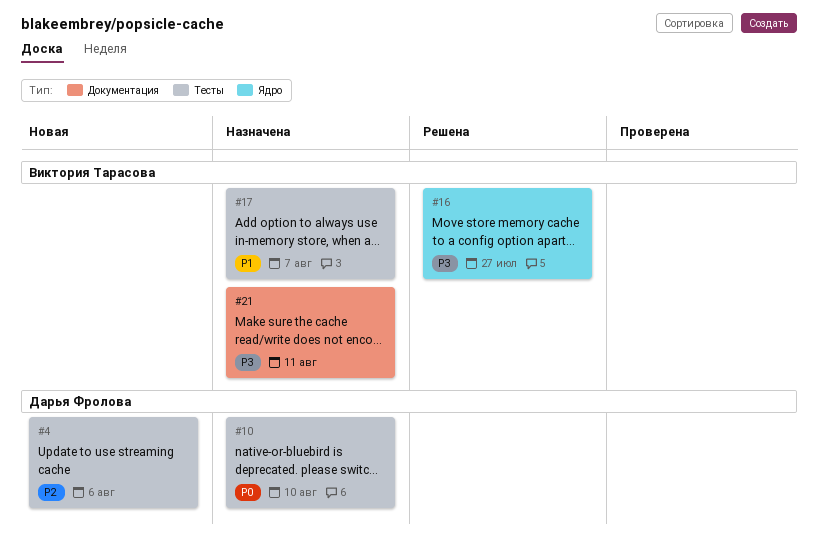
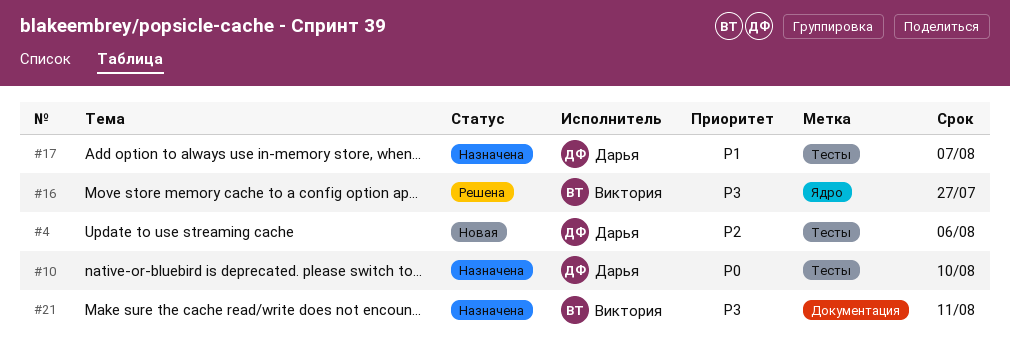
#17, owner: Виктория Тарасова -> Дарья Фролова

